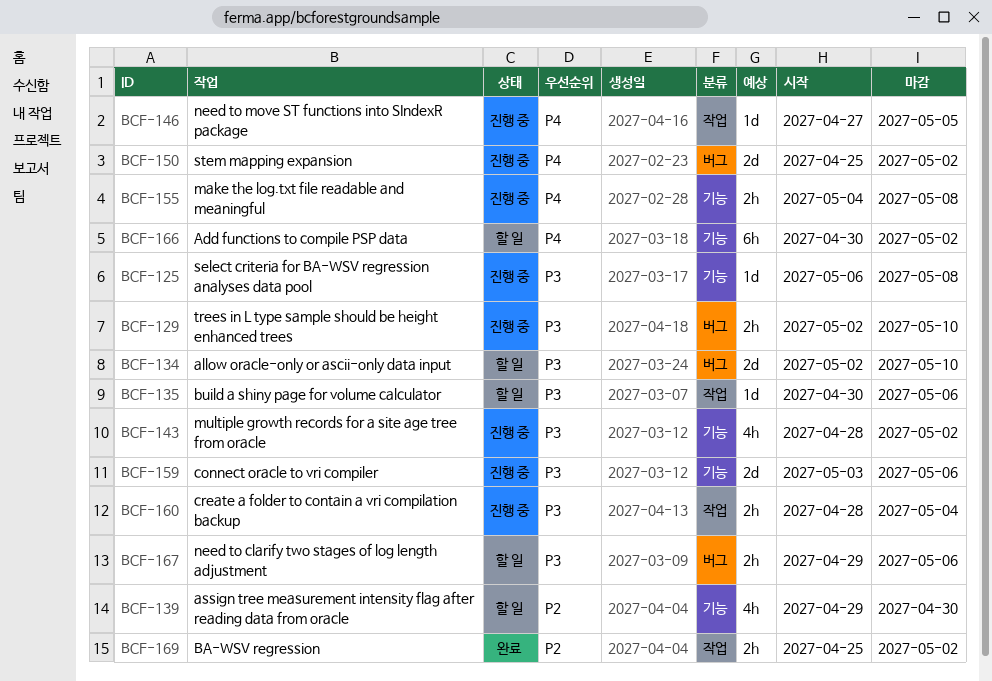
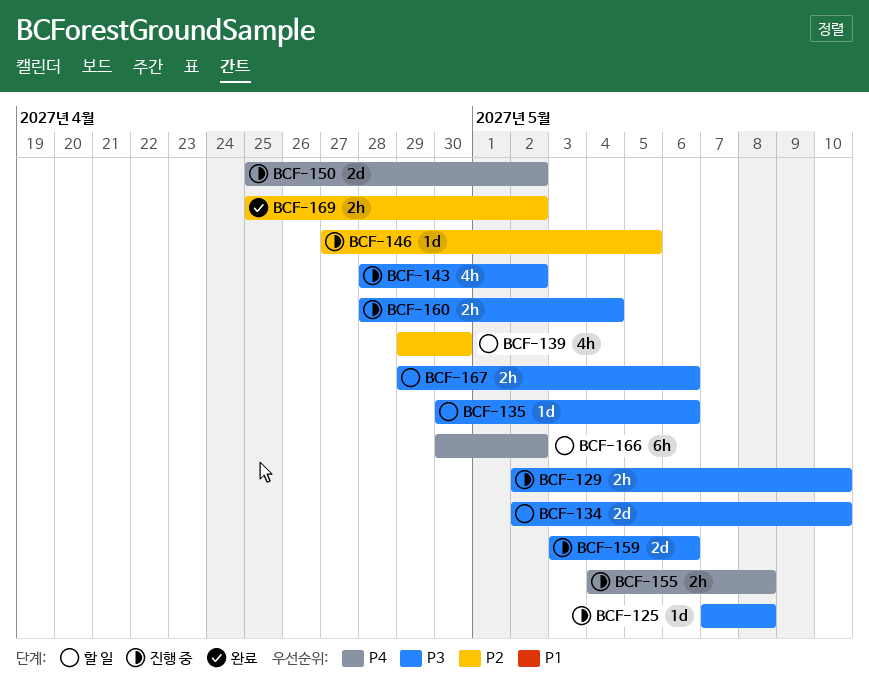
BCF-125, start: May 6 -> May 7
BCF-146, priority: P4 -> P2

